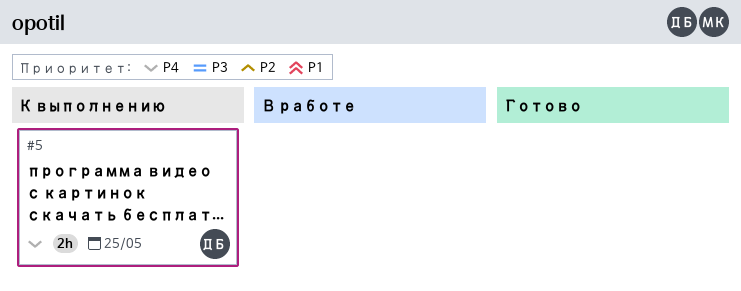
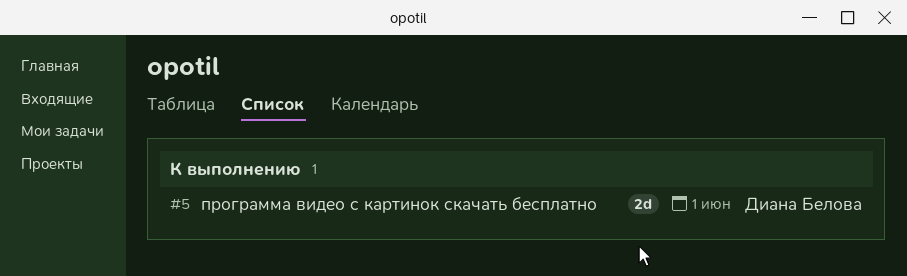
#5, estimate: 2h -> 2d
#5, due: May 25 -> Jun 1

